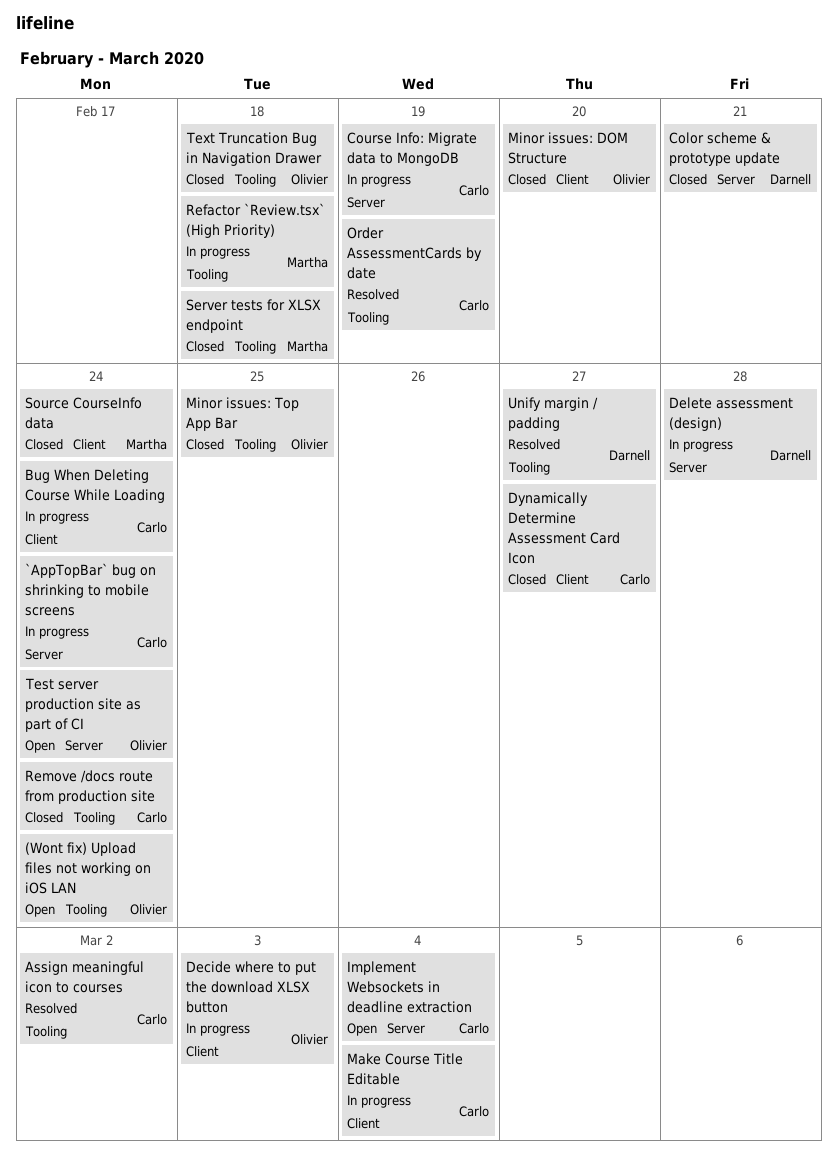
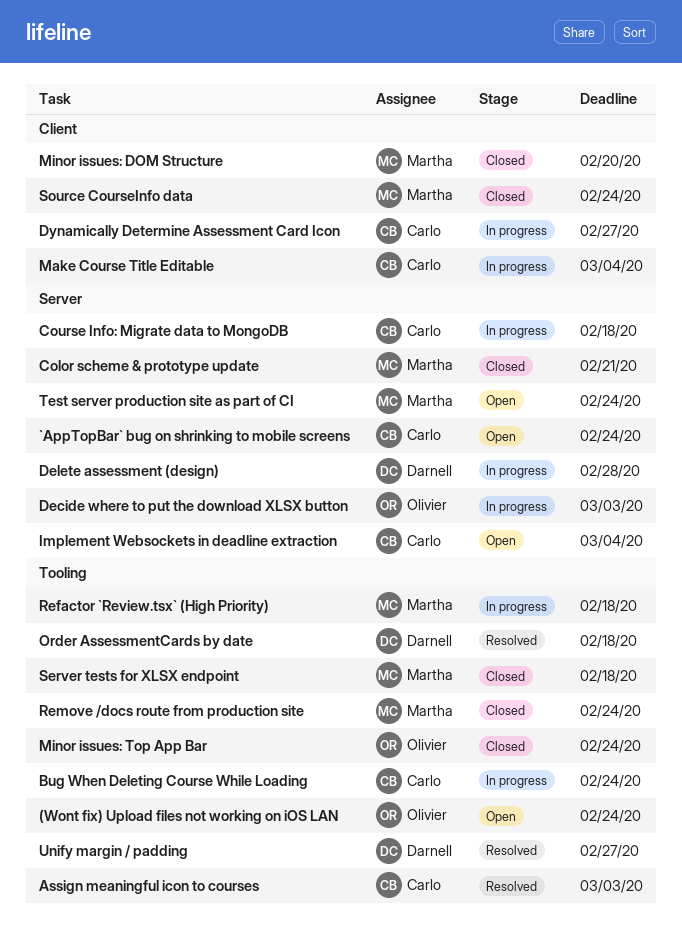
`AppTopBar` bug on shrinking to mobile screens, status: In progress -> Open
Assign meaningful icon to courses, due: Mar 2 -> Mar 3
Bug When Deleting Course While Loading, label: Client -> Tooling
Color scheme & prototype update, owner: Darnell -> Martha
Course Info: Migrate data to MongoDB, due: Feb 19 -> Feb 18
Decide where to put the download XLSX button, label: Client -> Server
Dynamically Determine Assessment Card Icon, status: Closed -> In progress
Minor issues: DOM Structure, owner: Olivier -> Martha
Minor issues: Top App Bar, due: Feb 25 -> Feb 24
Order AssessmentCards by date, owner: Carlo -> Darnell
Order AssessmentCards by date, due: Feb 19 -> Feb 18
Remove /docs route from production site, owner: Carlo -> Martha
Test server production site as part of CI, owner: Olivier -> Martha
Text Truncation Bug in Navigation Drawer: present -> none

